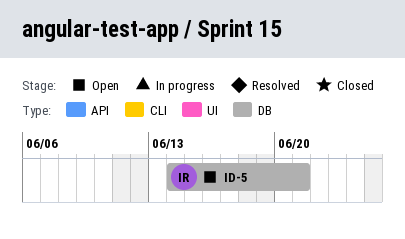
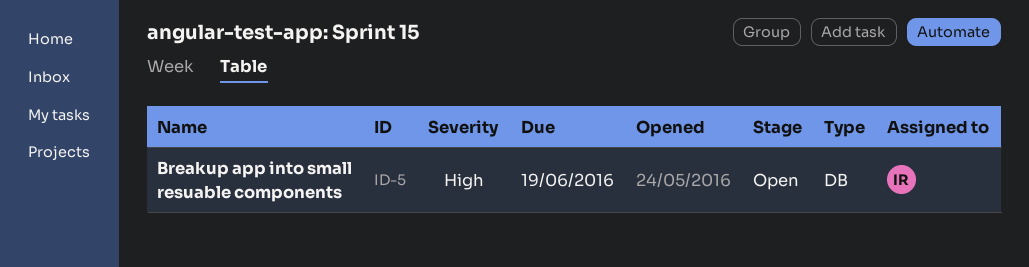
ID-5, due: Jun 21 -> Jun 19

